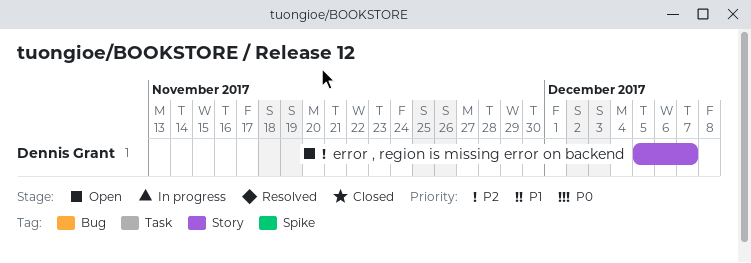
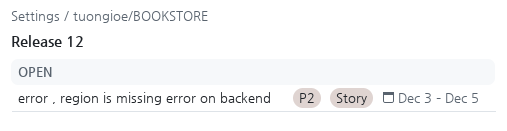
error , region is missing error on backend, start: Dec 5 -> Dec 3
error , region is missing error on backend, due: Dec 7 -> Dec 5

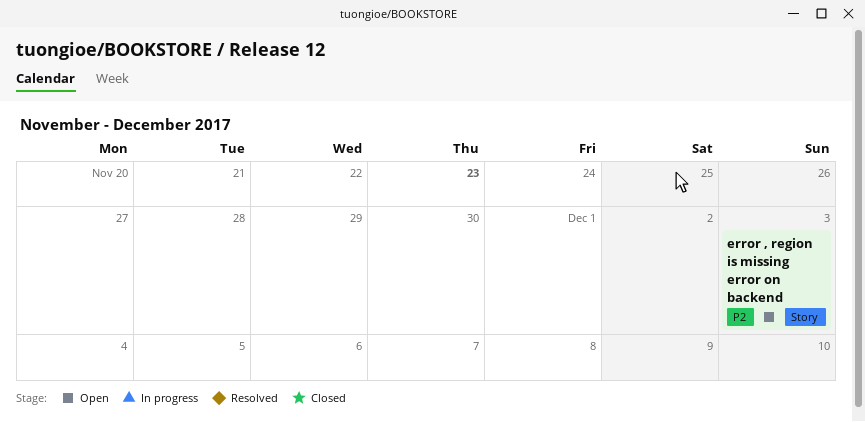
error , region is missing error on backend, due: Dec 5 -> Dec 3

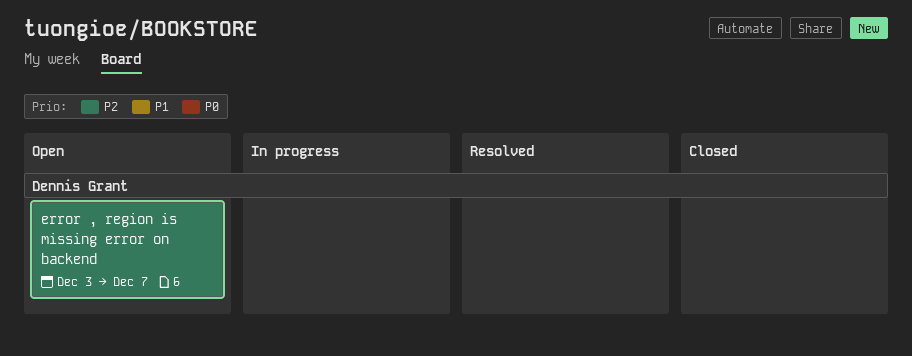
error , region is missing error on backend, due: Dec 3 -> Dec 7

